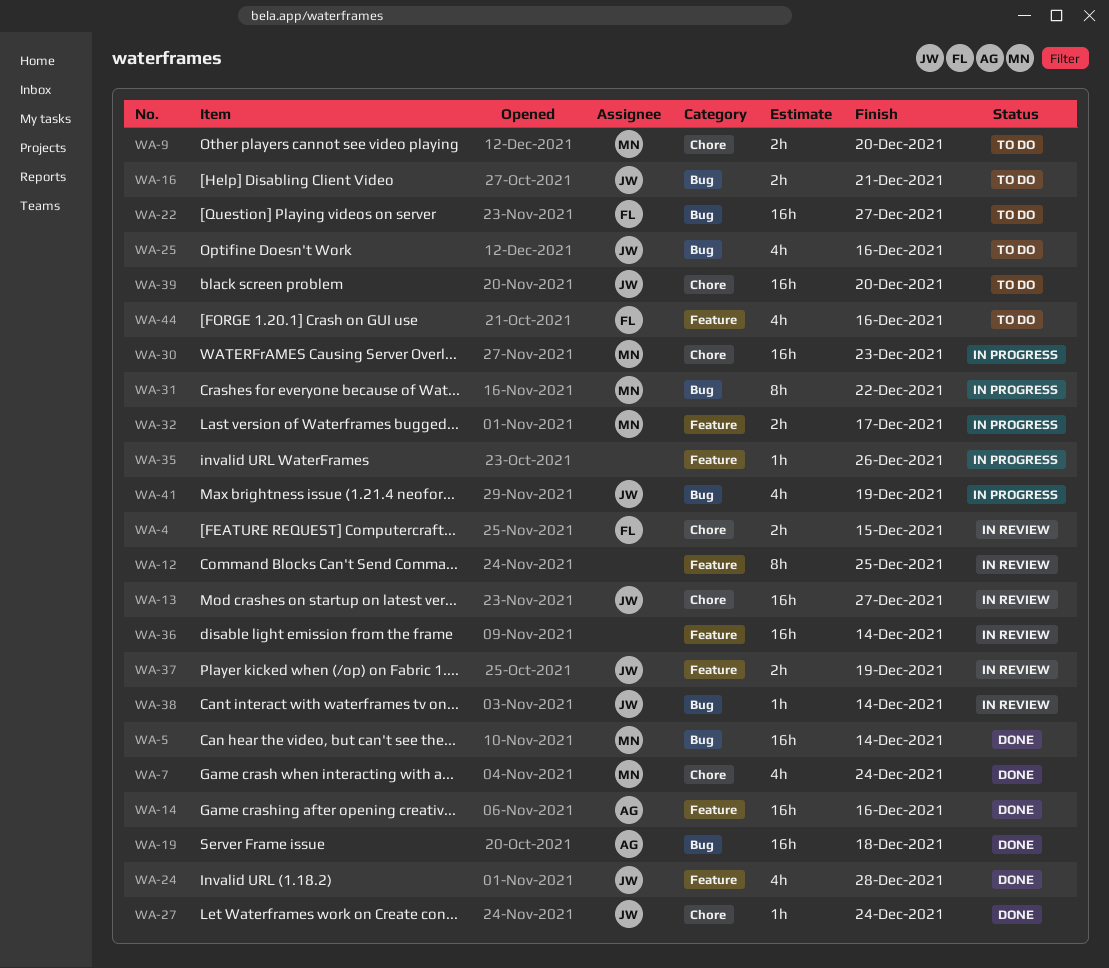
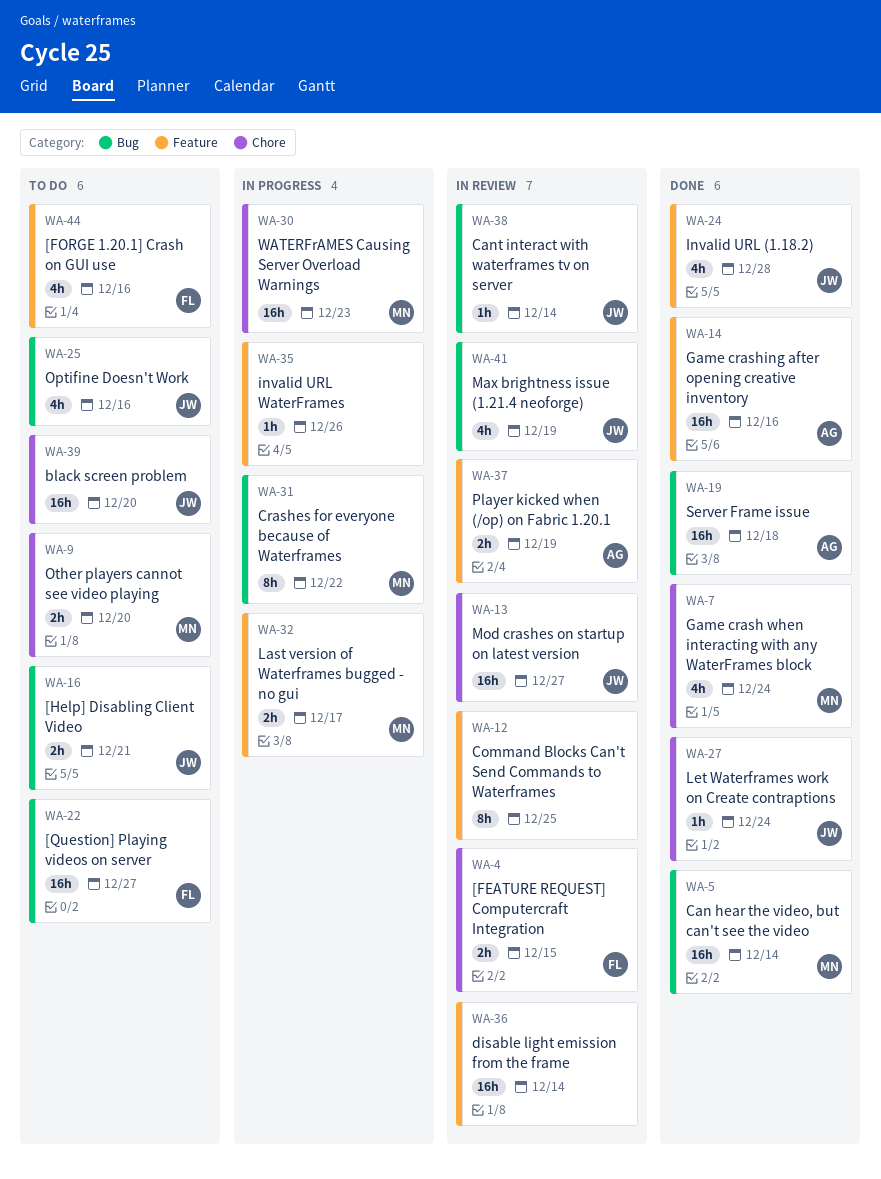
WA-37, owner: JW -> AG
WA-41, status: In progress -> In review

